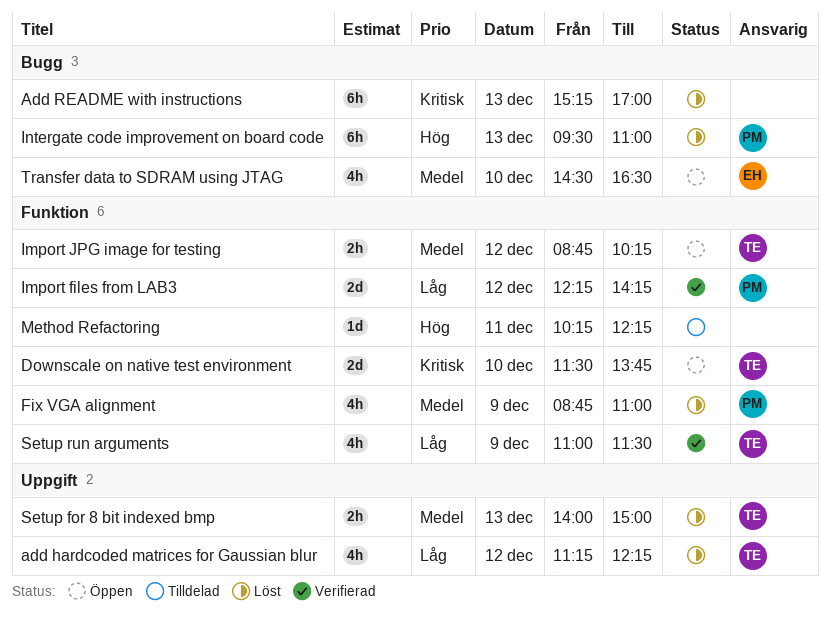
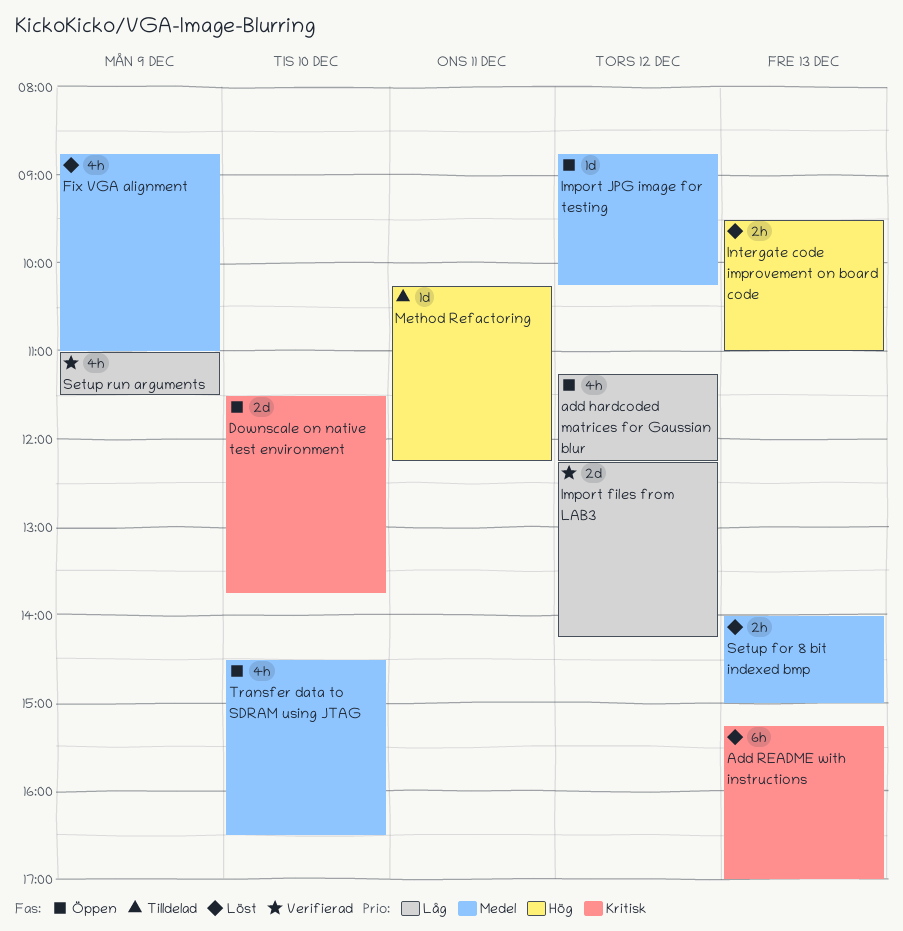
add hardcoded matrices for Gaussian blur, status: Löst -> Öppen
Import JPG image for testing, estimate: 2h -> 1d
Intergate code improvement on board code, estimate: 6h -> 2h

